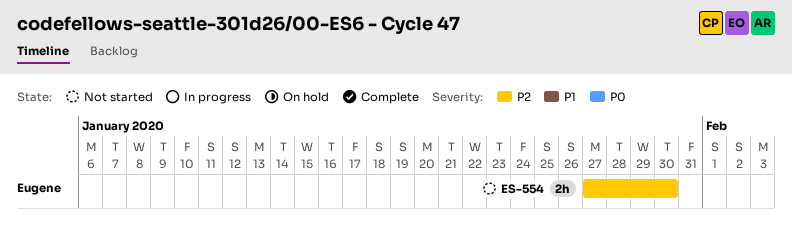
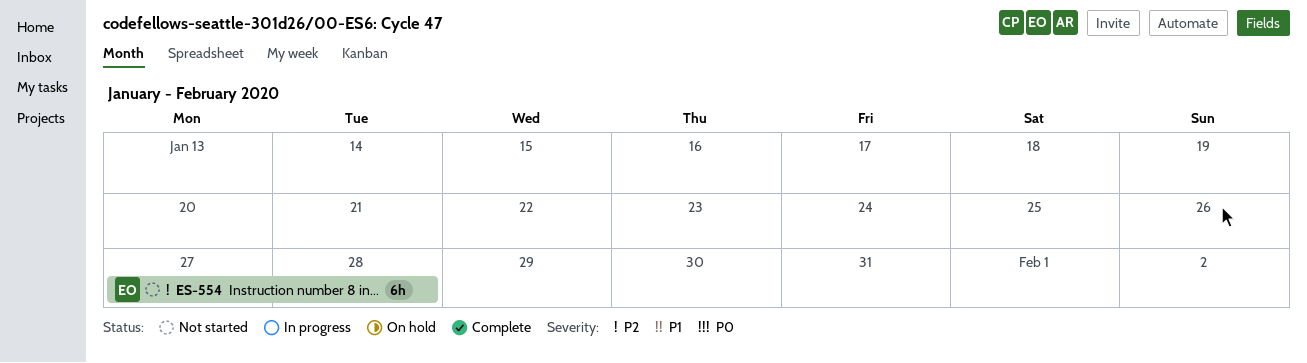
ES-554, estimate: 2h -> 6h
ES-554, due: Jan 30 -> Jan 28

